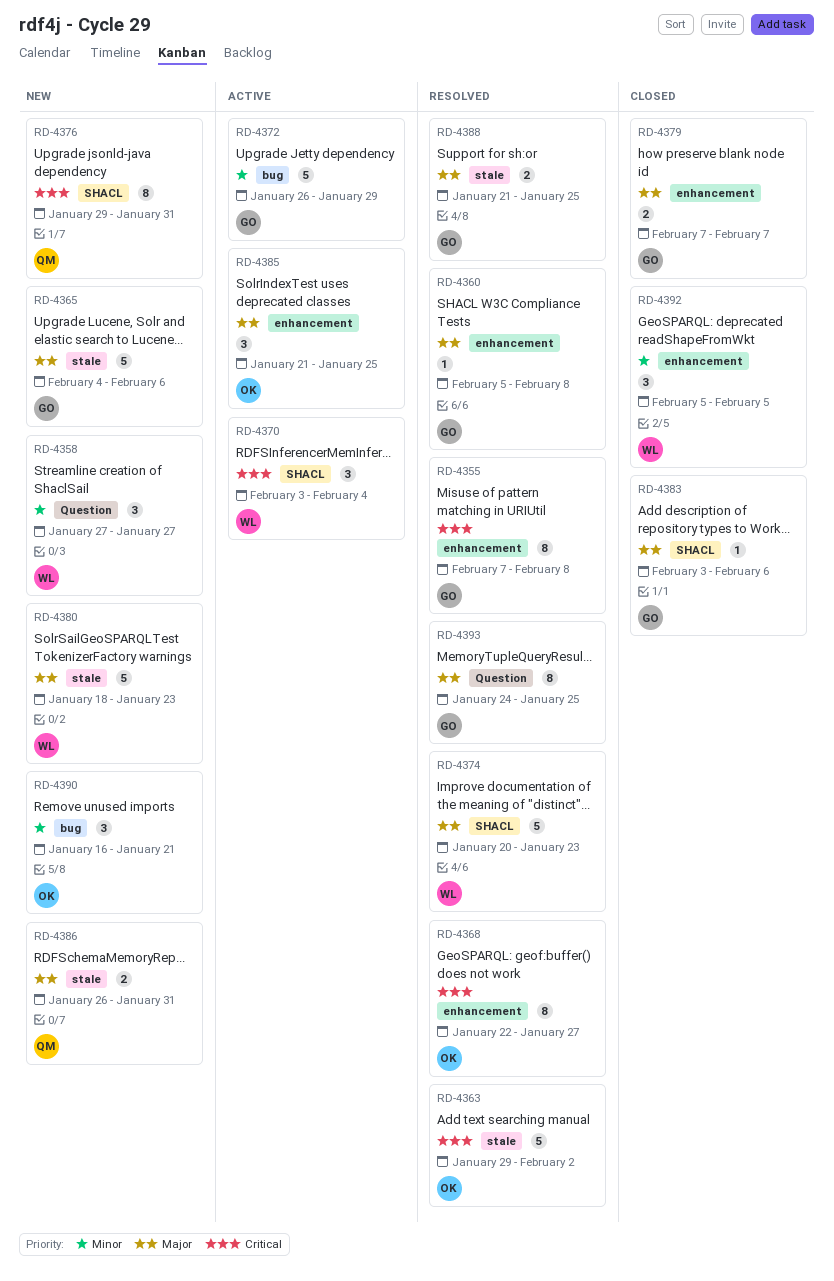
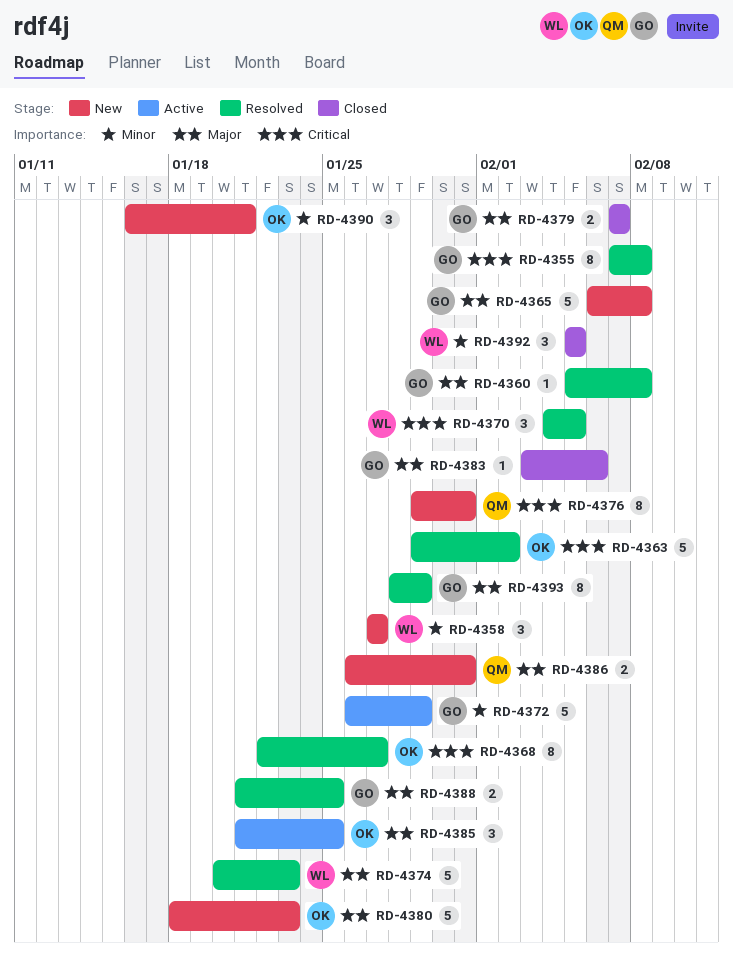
RD-4365, start: Feb 4 -> Feb 6
RD-4365, due: Feb 6 -> Feb 8
RD-4370, status: Active -> Resolved
RD-4370, start: Feb 3 -> Feb 4
RD-4370, due: Feb 4 -> Feb 5
RD-4380, owner: WL -> OK
RD-4393, start: Jan 24 -> Jan 28
RD-4393, due: Jan 25 -> Jan 29

